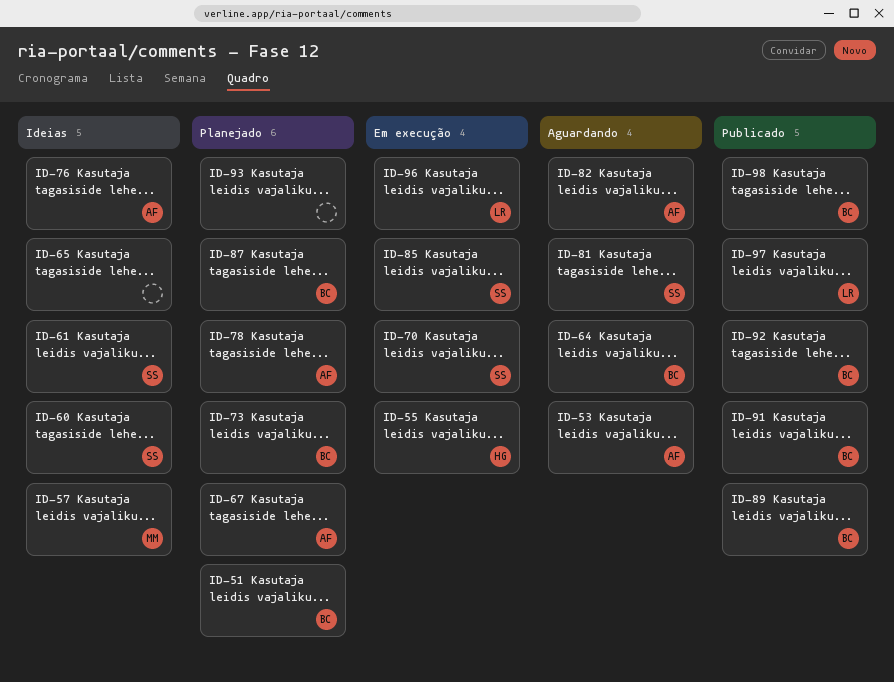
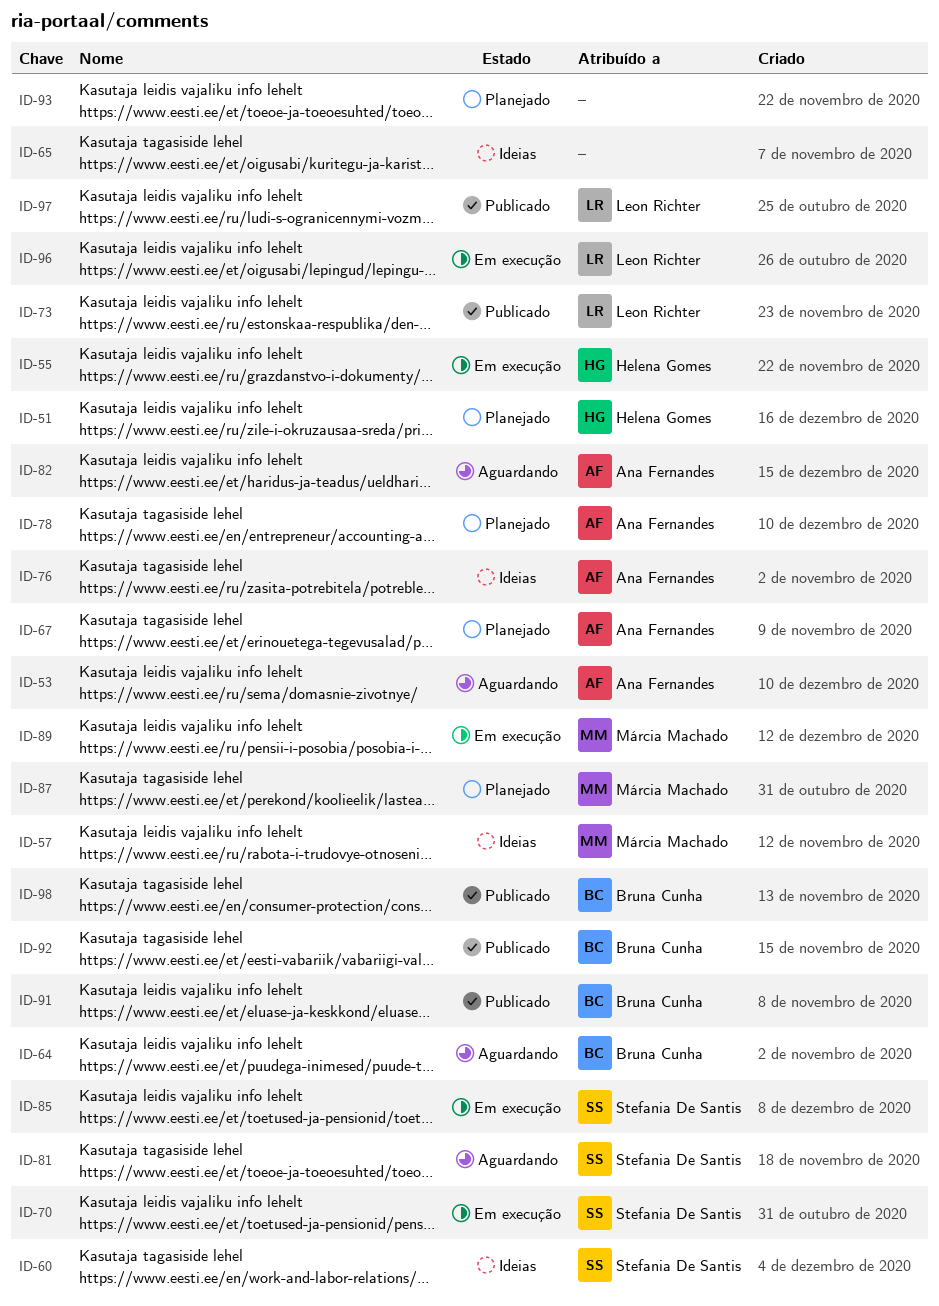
ID-51, owner: Bruna Cunha -> Helena Gomes
ID-61: present -> none
ID-73, status: Planejado -> Publicado
ID-73, owner: Bruna Cunha -> Leon Richter
ID-87, owner: Bruna Cunha -> Márcia Machado
ID-89, status: Publicado -> Em execução
ID-89, owner: Bruna Cunha -> Márcia Machado

